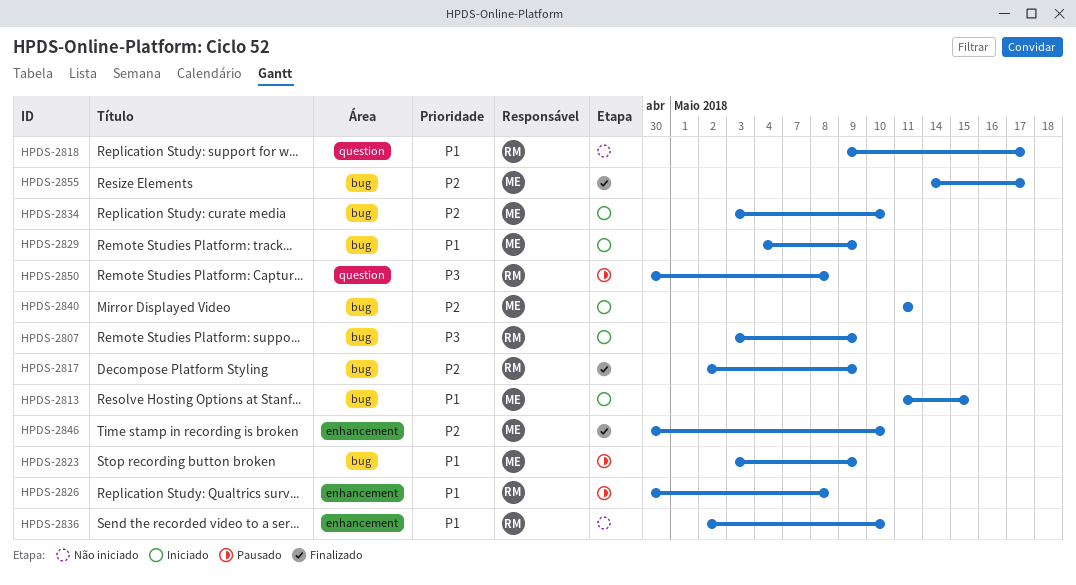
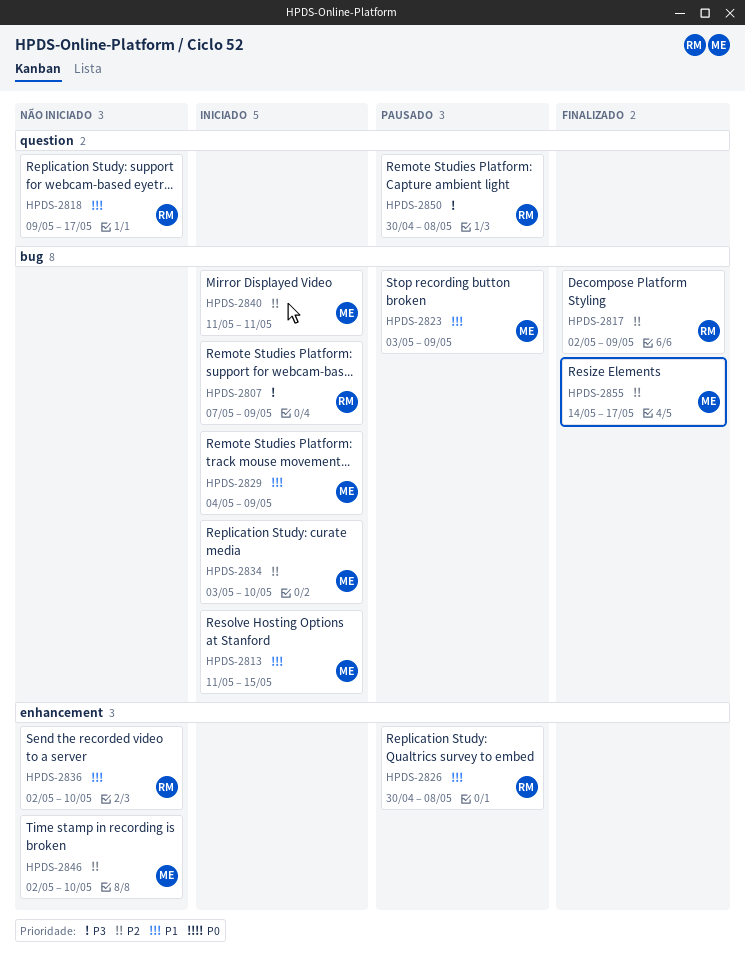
HPDS-2807, start: May 3 -> May 7
HPDS-2846, status: Finalizado -> Não iniciado
HPDS-2846, start: Apr 30 -> May 2

